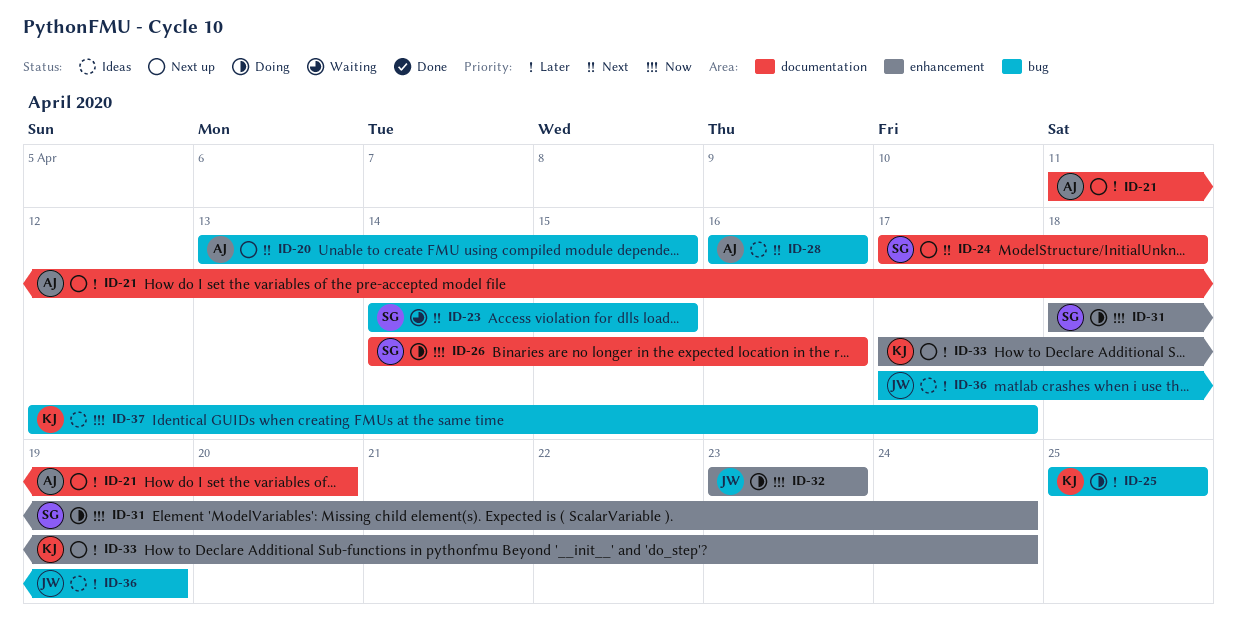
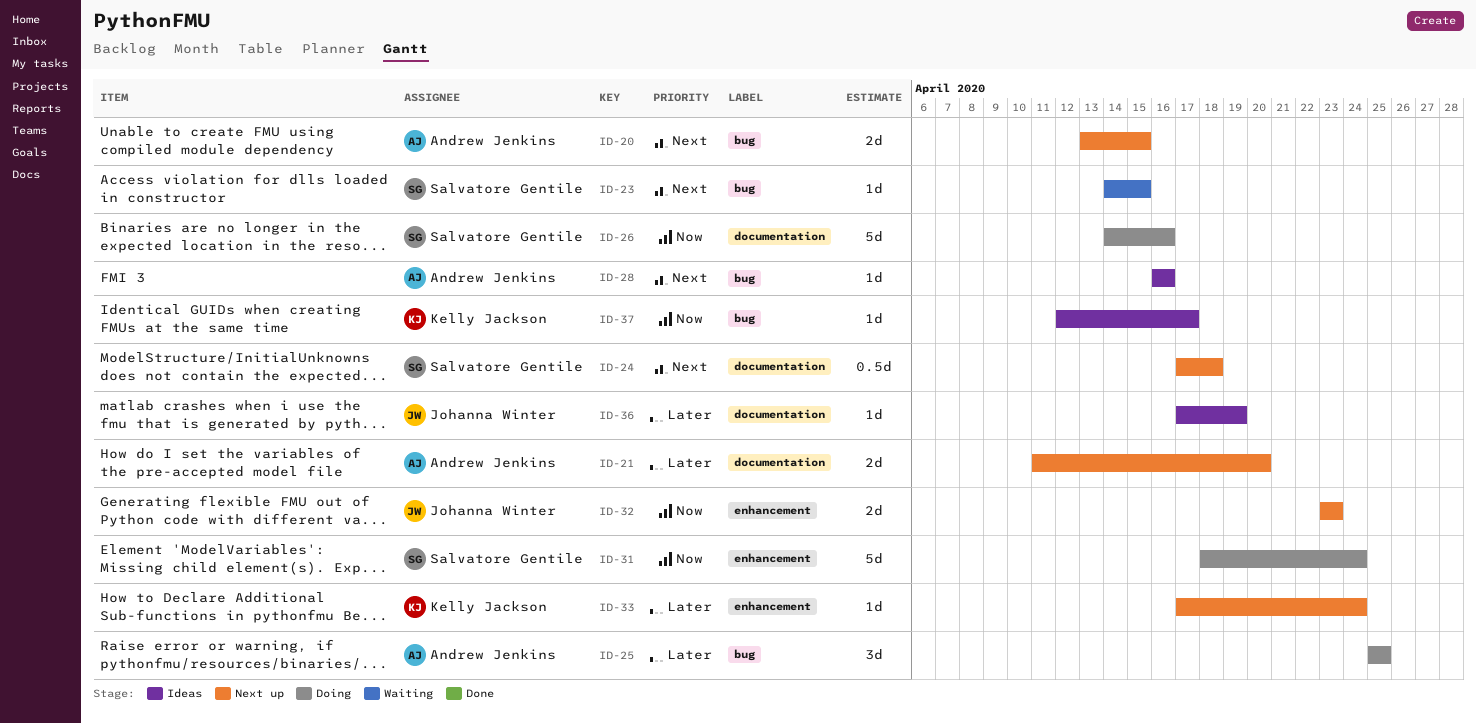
ID-25, owner: Kelly Jackson -> Andrew Jenkins
ID-32, status: Doing -> Next up
ID-36, label: bug -> documentation

